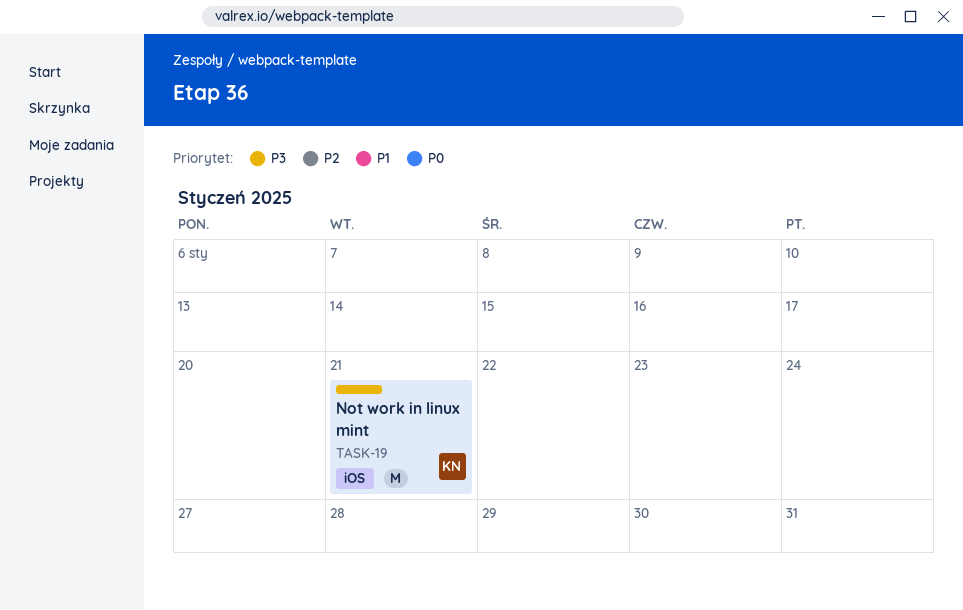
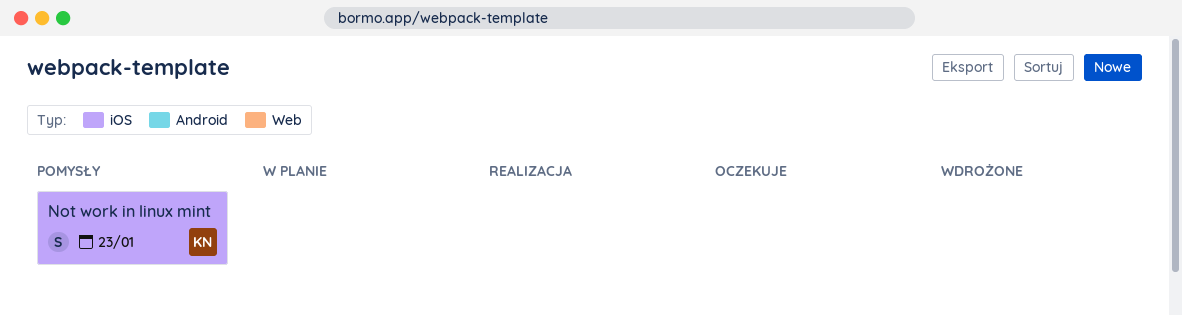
Not work in linux mint, estimate: M -> S
Not work in linux mint, due: Jan 21 -> Jan 23

